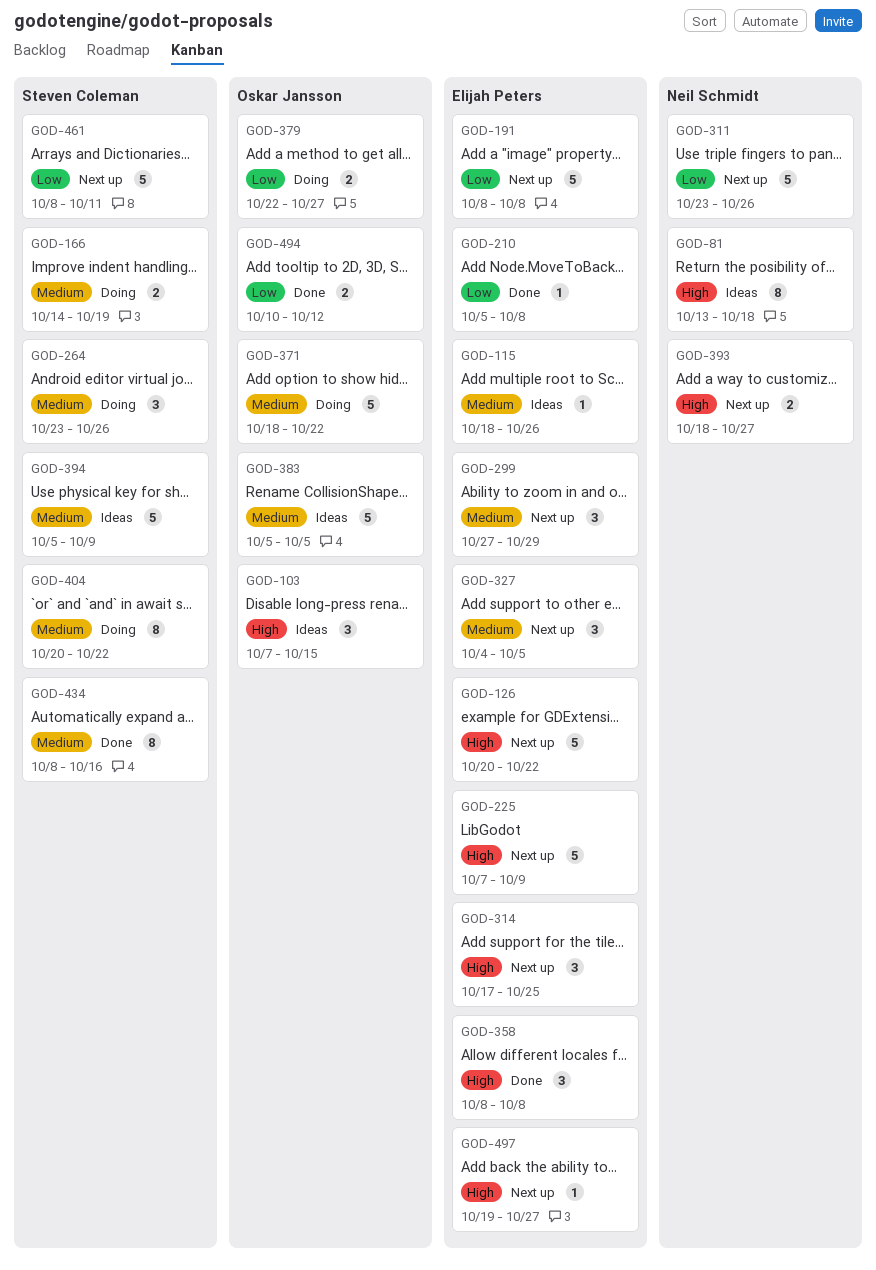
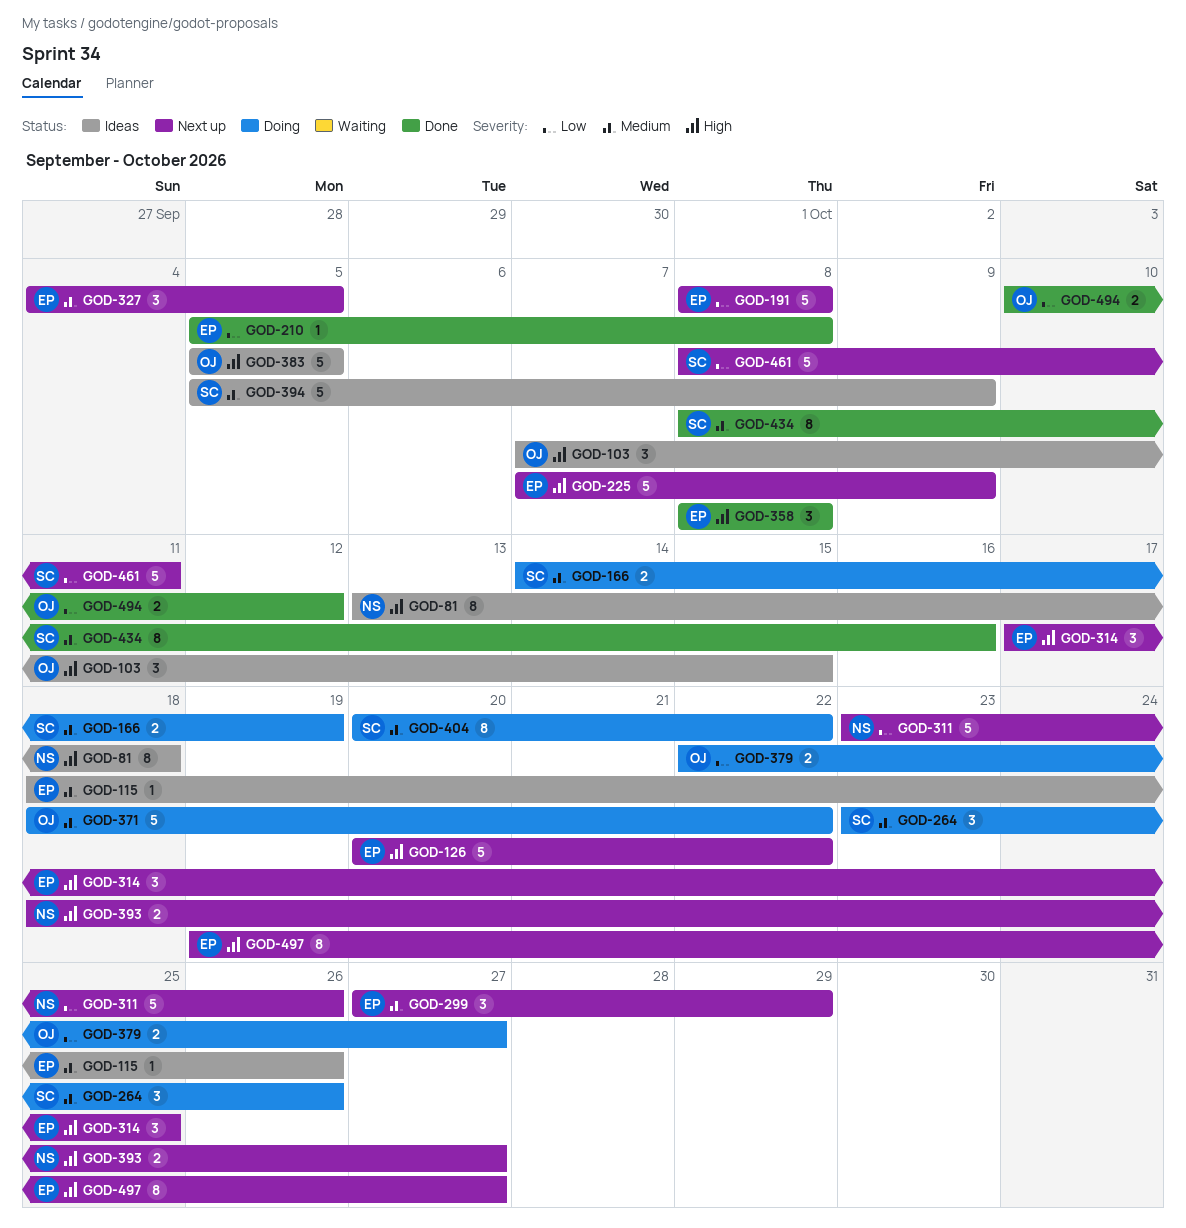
GOD-383, priority: Medium -> High
GOD-497, estimate: 1 -> 8

